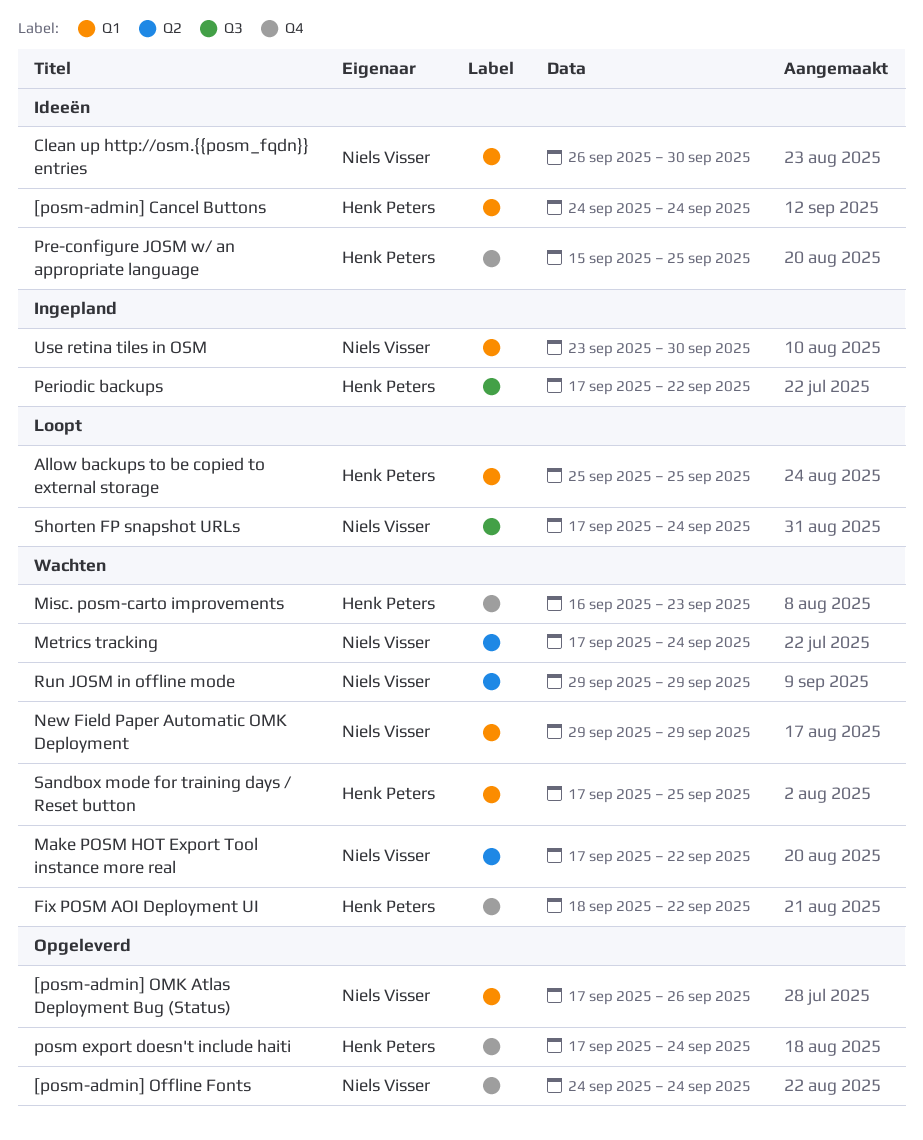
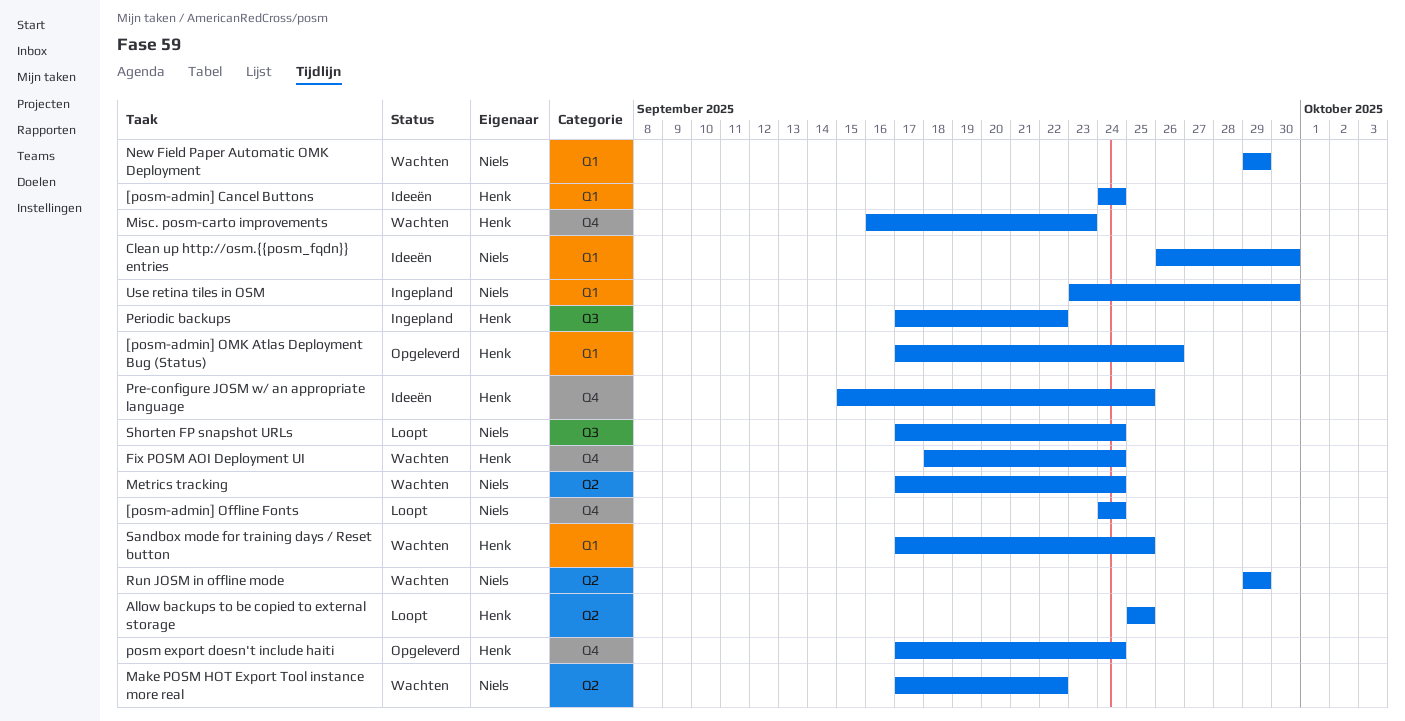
[posm-admin] Offline Fonts, status: Opgeleverd -> Loopt
[posm-admin] OMK Atlas Deployment Bug (Status), owner: Niels Visser -> Henk Peters
Allow backups to be copied to external storage, label: Q1 -> Q2
Fix POSM AOI Deployment UI, due: Sep 22 -> Sep 24

